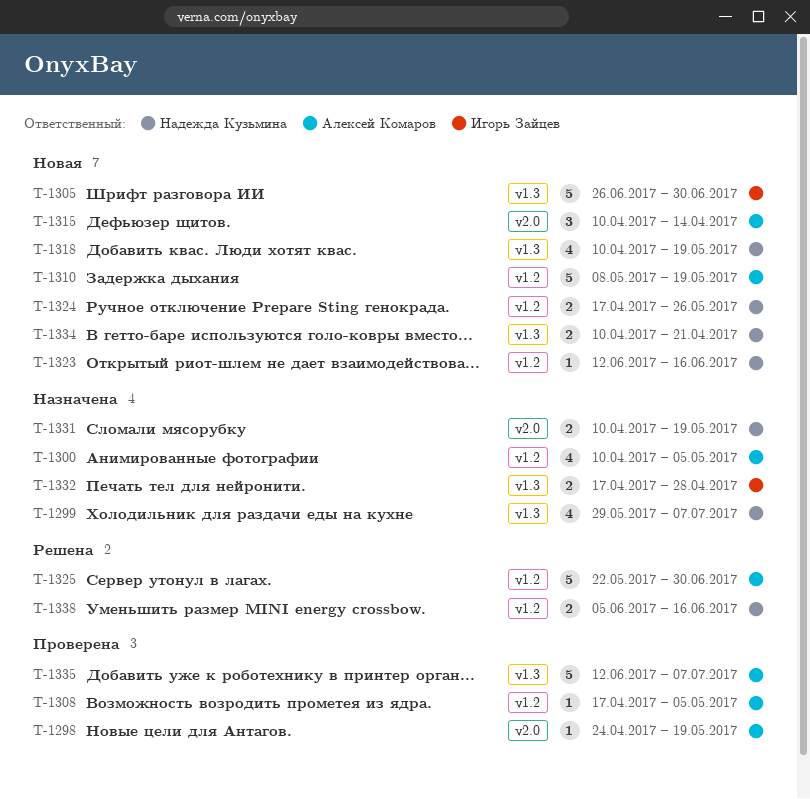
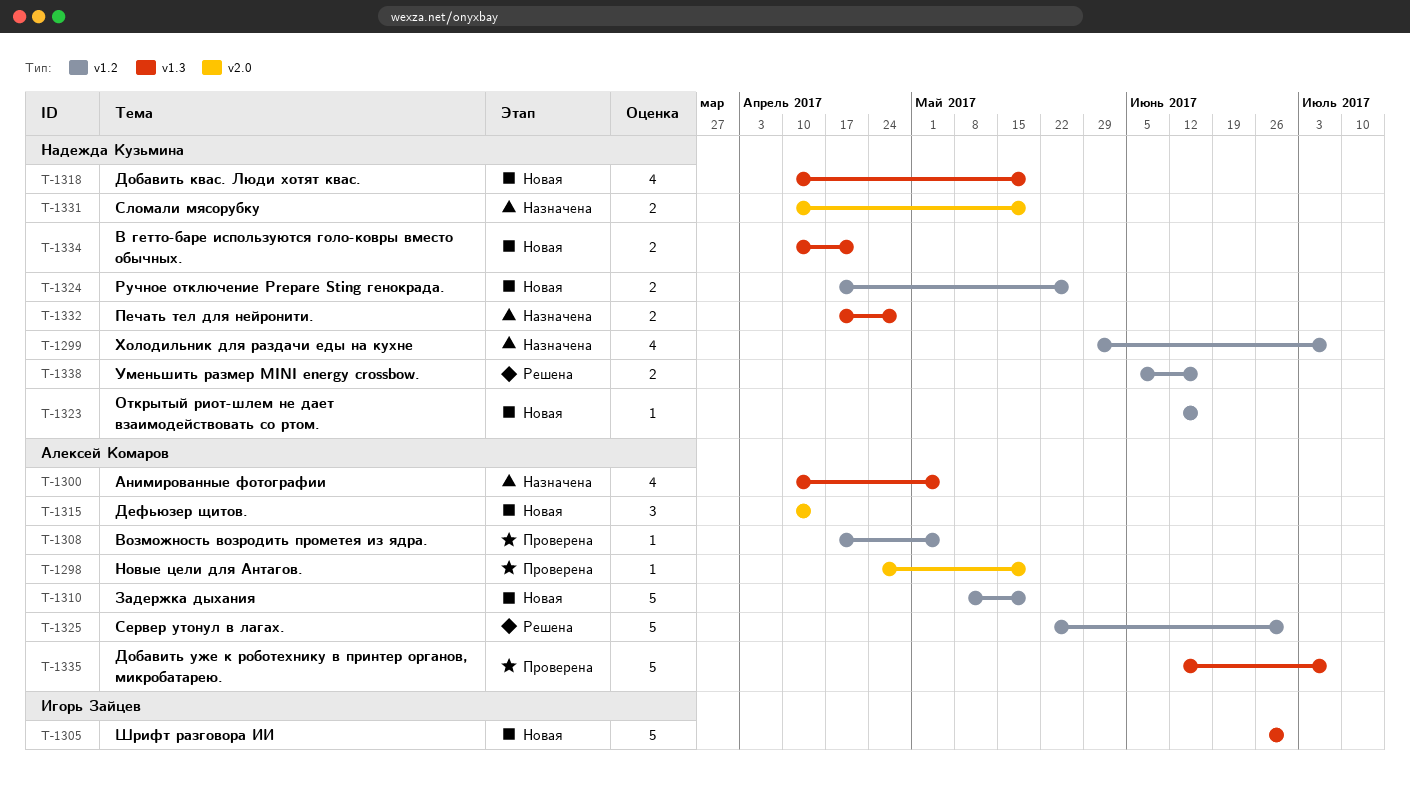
T-1299, label: v1.3 -> v1.2
T-1300, label: v1.2 -> v1.3
T-1332, owner: Игорь Зайцев -> Надежда Кузьмина

